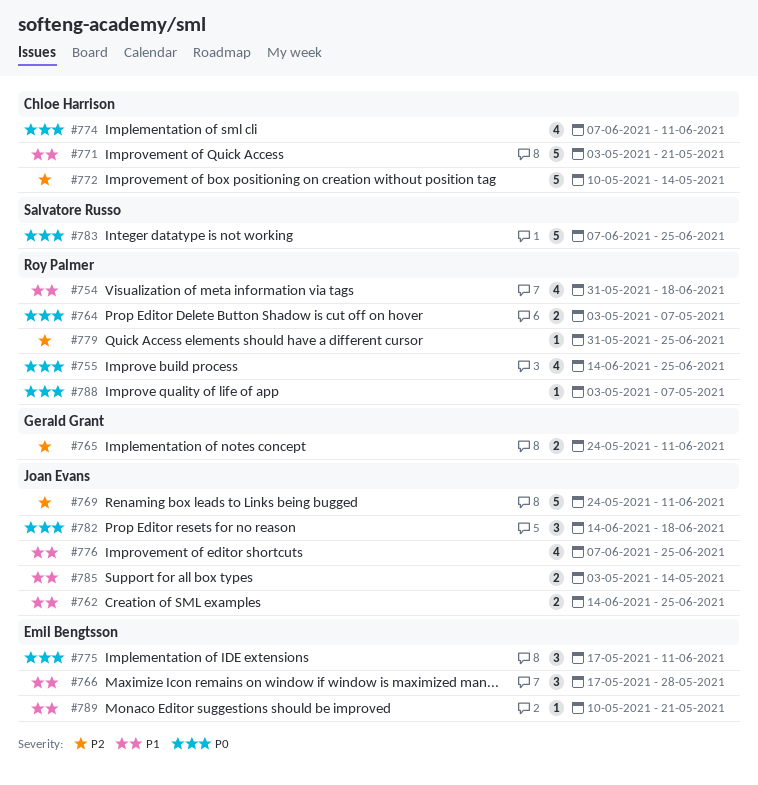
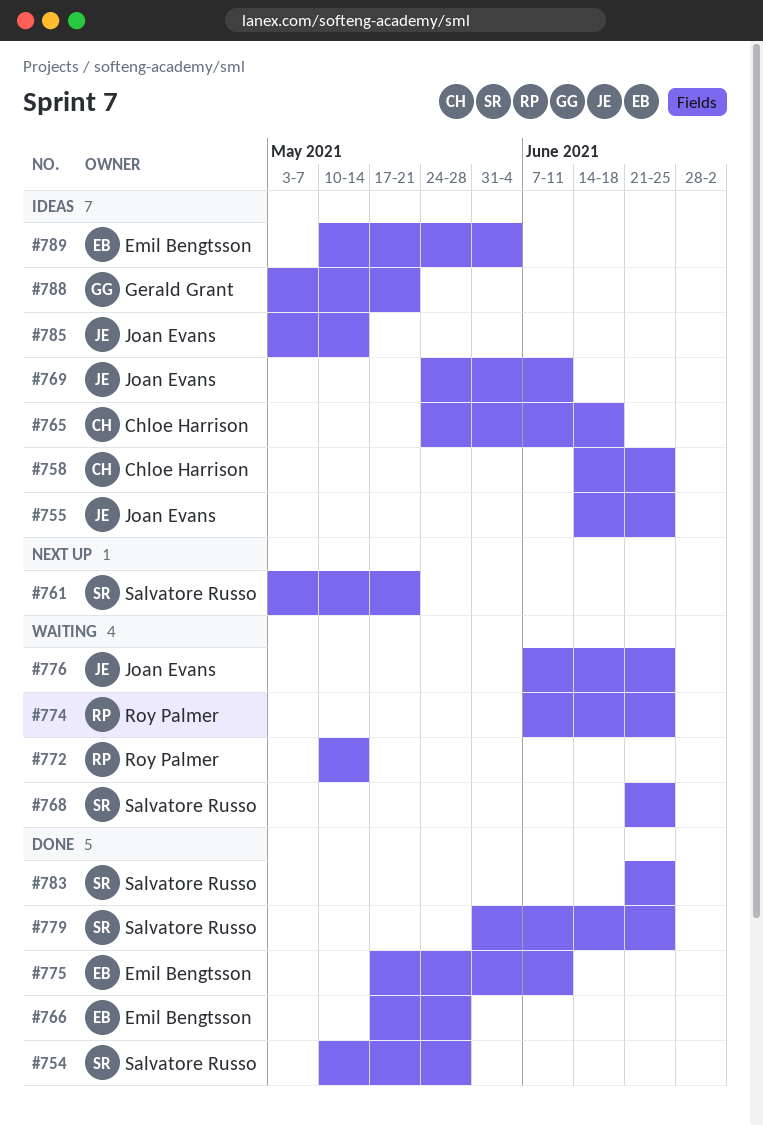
#754, owner: Roy Palmer -> Salvatore Russo
#754, start: May 31 -> May 10
#754, due: Jun 18 -> May 28
#755, owner: Roy Palmer -> Joan Evans
#758: none -> present
#761: none -> present
#762: present -> none
#764: present -> none
#765, owner: Gerald Grant -> Chloe Harrison
#765, due: Jun 11 -> Jun 18
#768: none -> present
#771: present -> none
#772, owner: Chloe Harrison -> Roy Palmer
#774, owner: Chloe Harrison -> Roy Palmer
#774, due: Jun 11 -> Jun 25
#779, owner: Roy Palmer -> Salvatore Russo
#782: present -> none
#783, start: Jun 7 -> Jun 21
#788, owner: Roy Palmer -> Gerald Grant
#788, due: May 7 -> May 21
#789, due: May 21 -> Jun 4

